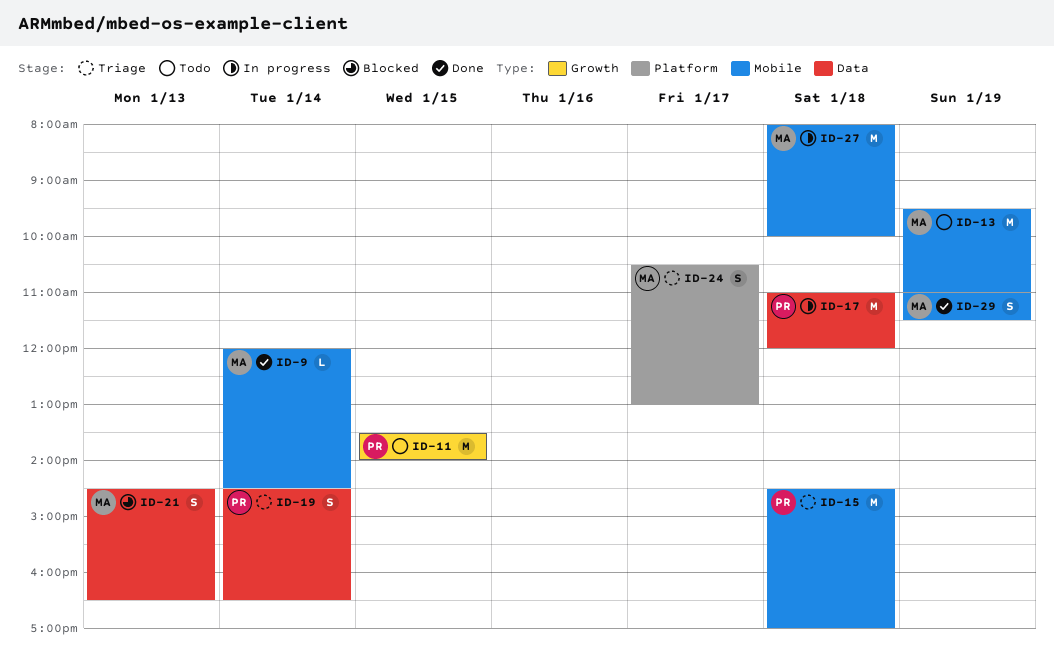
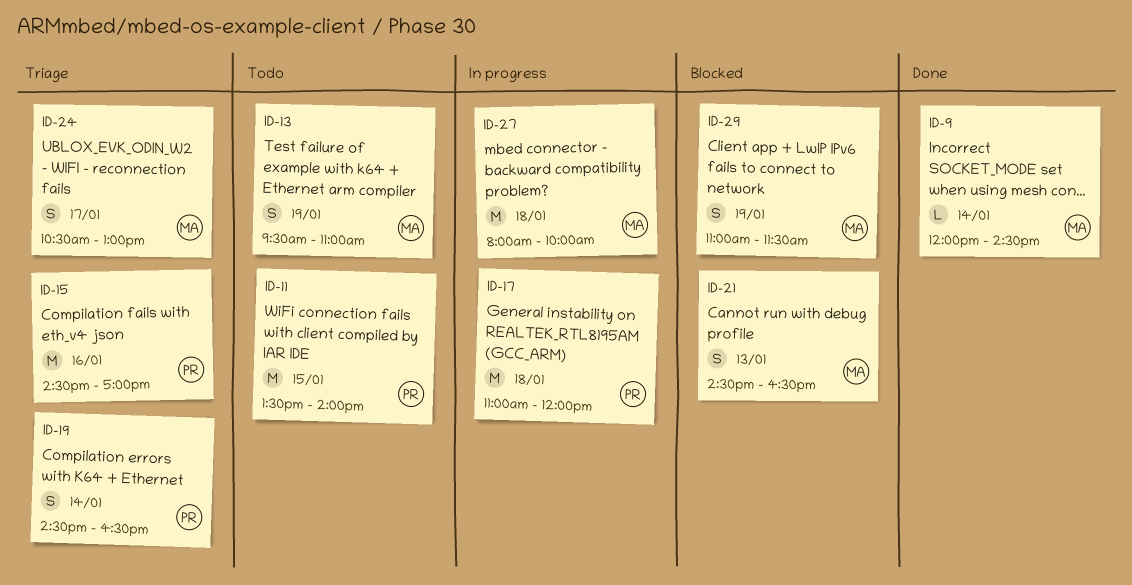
ID-13, estimate: M -> S
ID-15, day: Jan 18 -> Jan 16
ID-29, status: Done -> Blocked

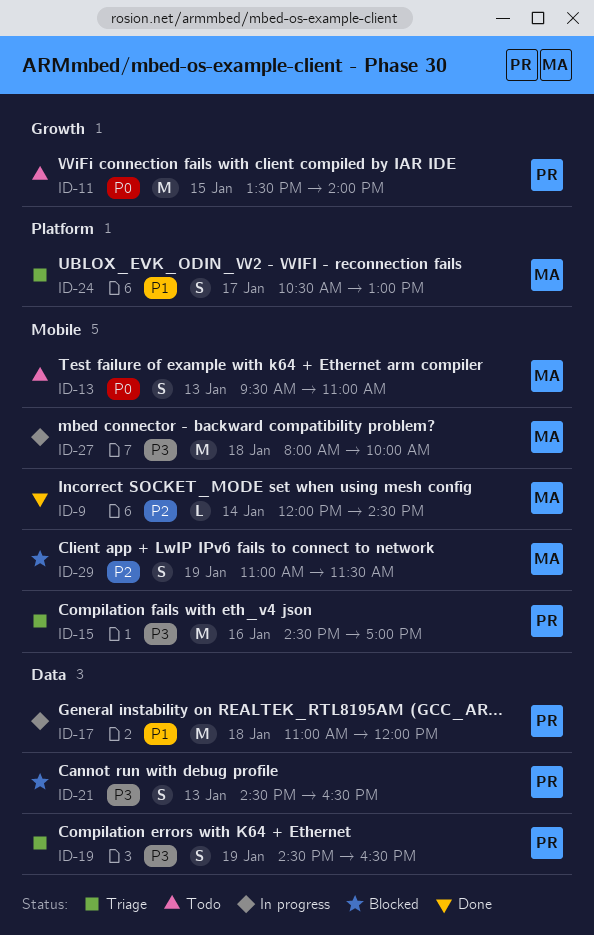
ID-13, day: Jan 19 -> Jan 13
ID-19, day: Jan 14 -> Jan 19
ID-21, owner: MA -> PR

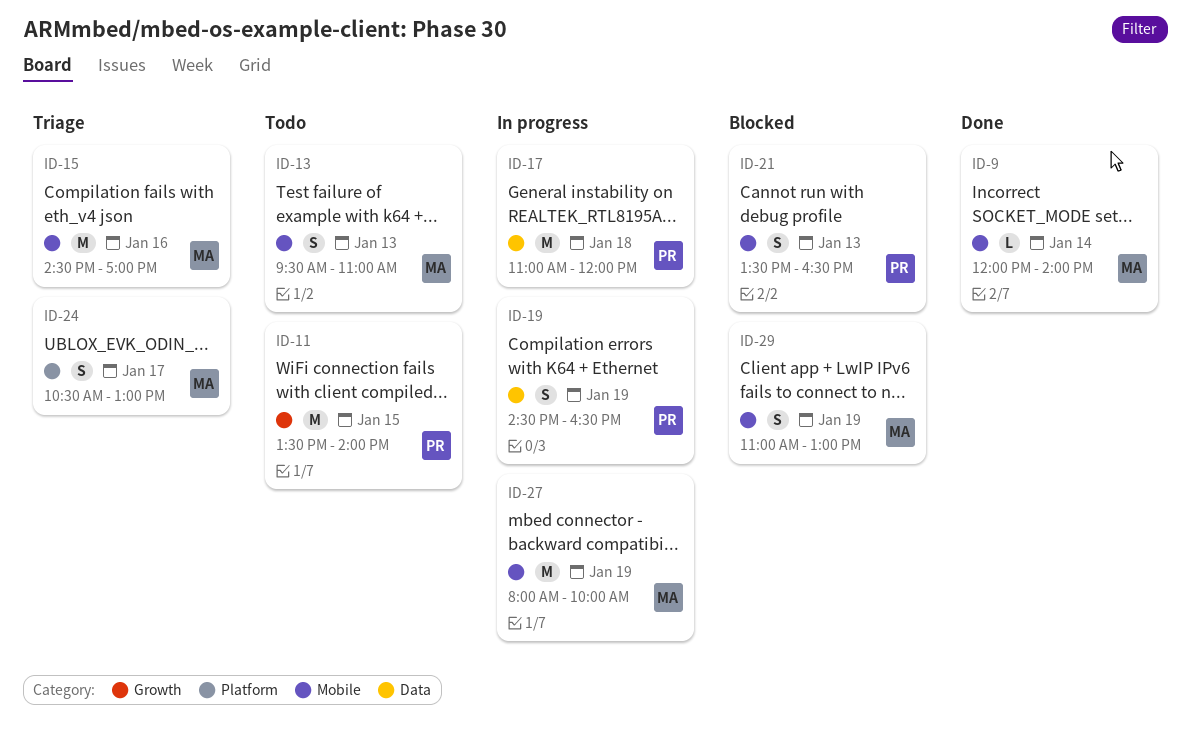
ID-9, ends: 14:30 -> 14:00
ID-15, owner: PR -> MA
ID-19, status: Triage -> In progress
ID-21, label: Data -> Mobile
ID-21, begins: 14:30 -> 13:30
ID-27, day: Jan 18 -> Jan 19
ID-29, ends: 11:30 -> 13:00

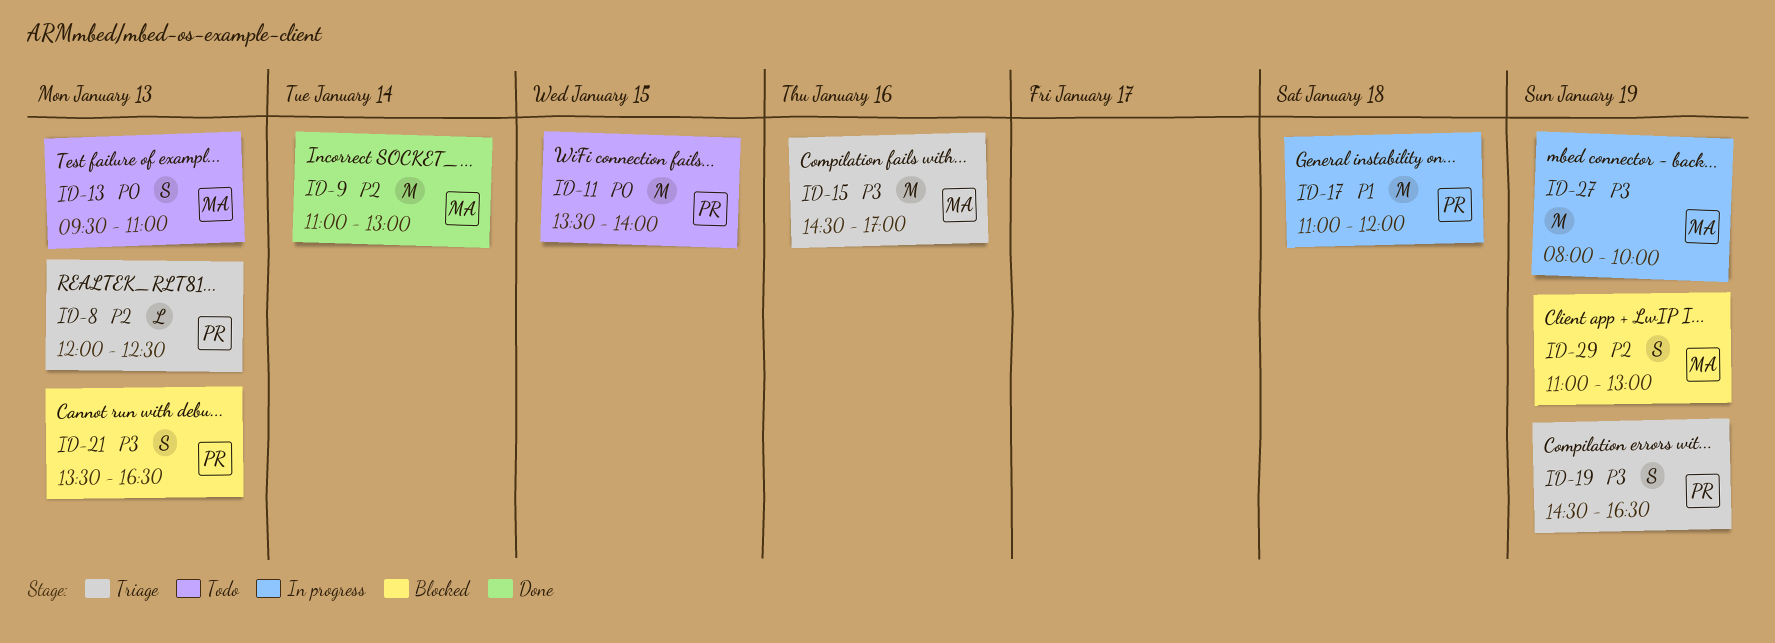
ID-8: none -> present
ID-9, estimate: L -> M
ID-9, begins: 12:00 -> 11:00
ID-9, ends: 14:00 -> 13:00
ID-19, status: In progress -> Triage
ID-24: present -> none

